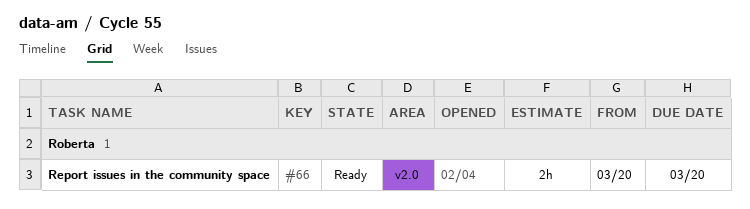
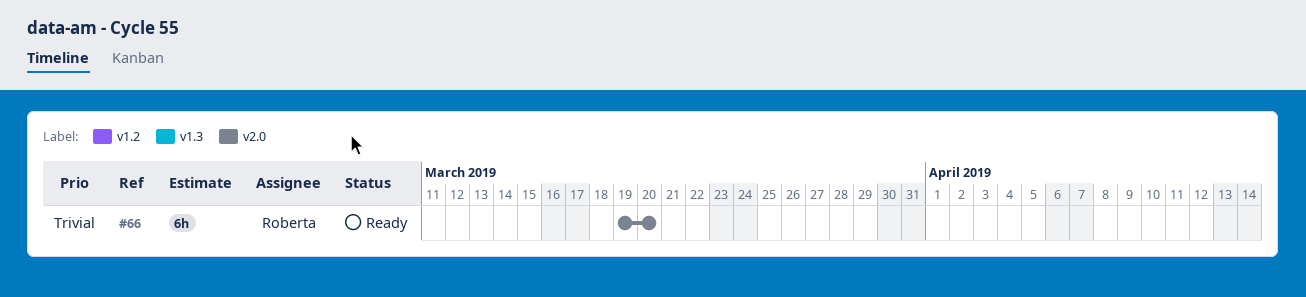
#66, estimate: 2h -> 6h
#66, start: Mar 20 -> Mar 19

